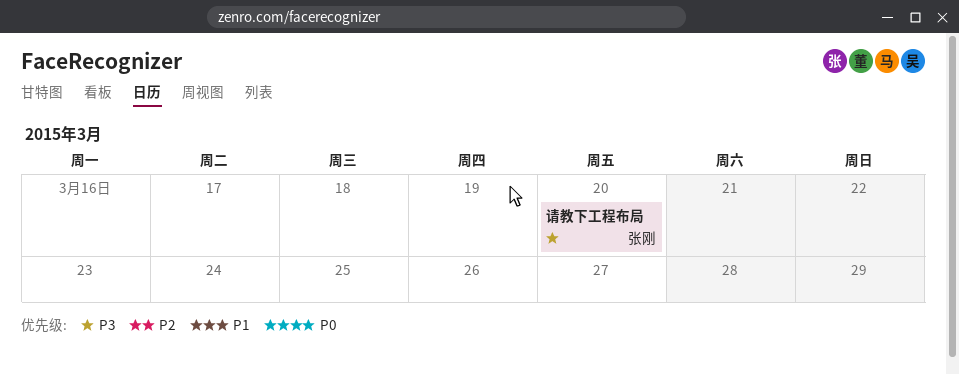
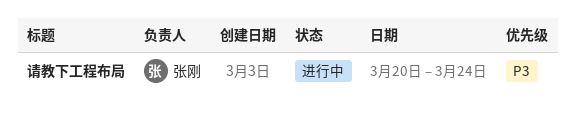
请教下工程布局, due: Mar 20 -> Mar 24

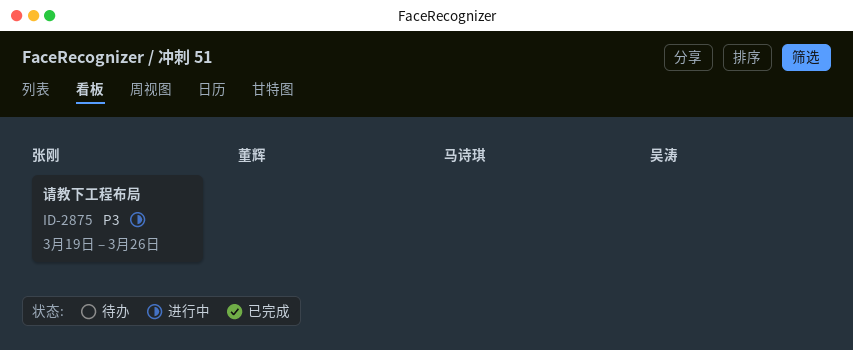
请教下工程布局, start: Mar 20 -> Mar 19
请教下工程布局, due: Mar 24 -> Mar 26

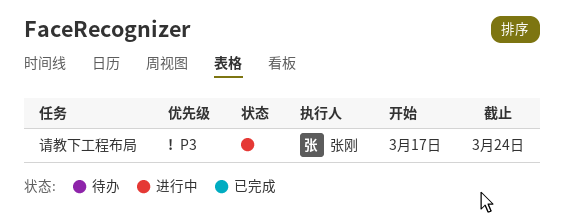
请教下工程布局, start: Mar 19 -> Mar 17
请教下工程布局, due: Mar 26 -> Mar 24

